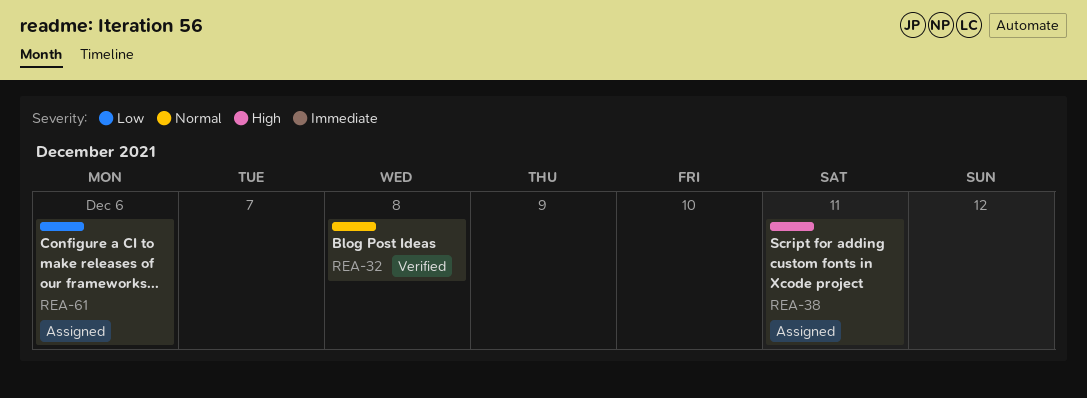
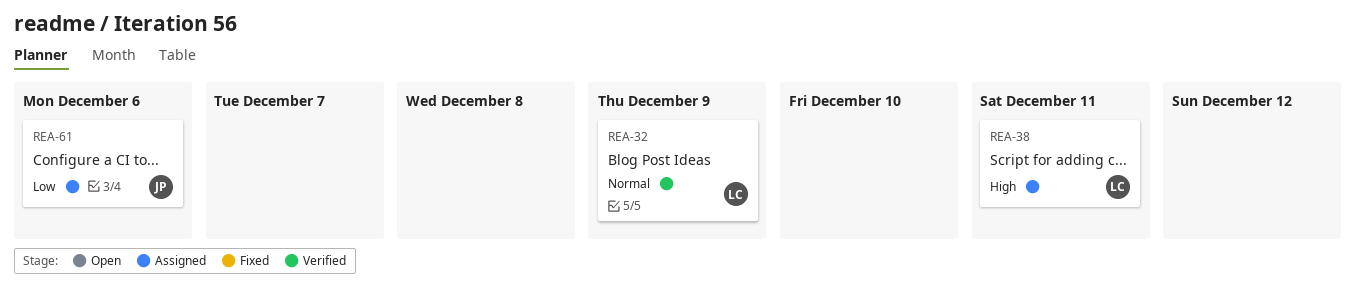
REA-32, due: Dec 8 -> Dec 9

